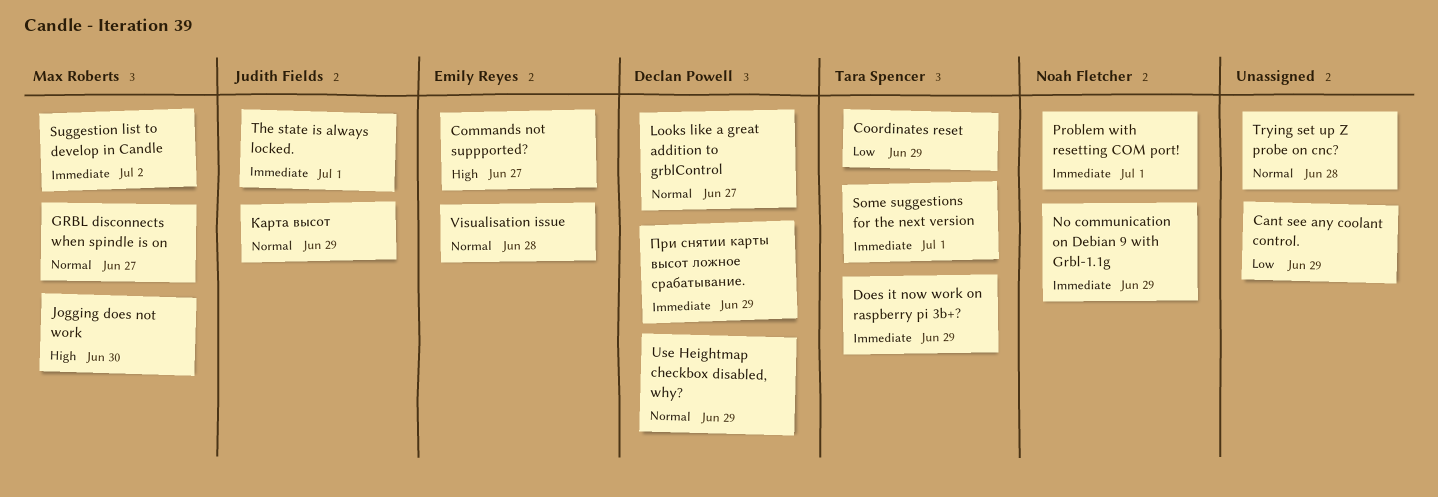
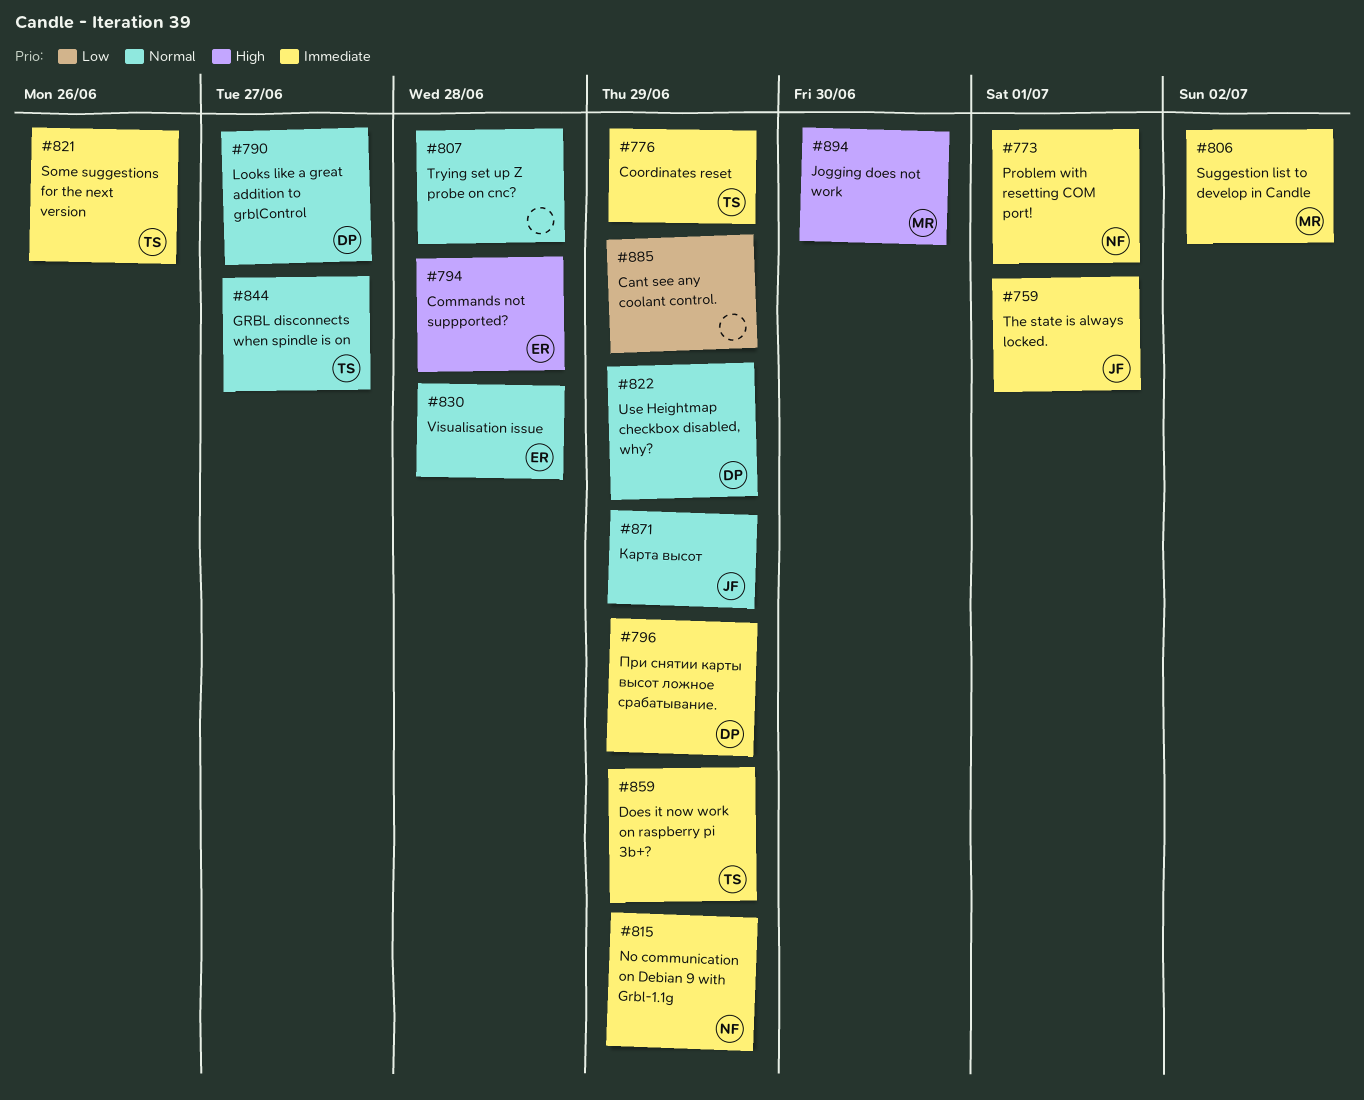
Commands not suppported?, due: Jun 27 -> Jun 28
Coordinates reset, priority: Low -> Immediate
GRBL disconnects when spindle is on, owner: Max Roberts -> Tara Spencer
Some suggestions for the next version, due: Jul 1 -> Jun 26

